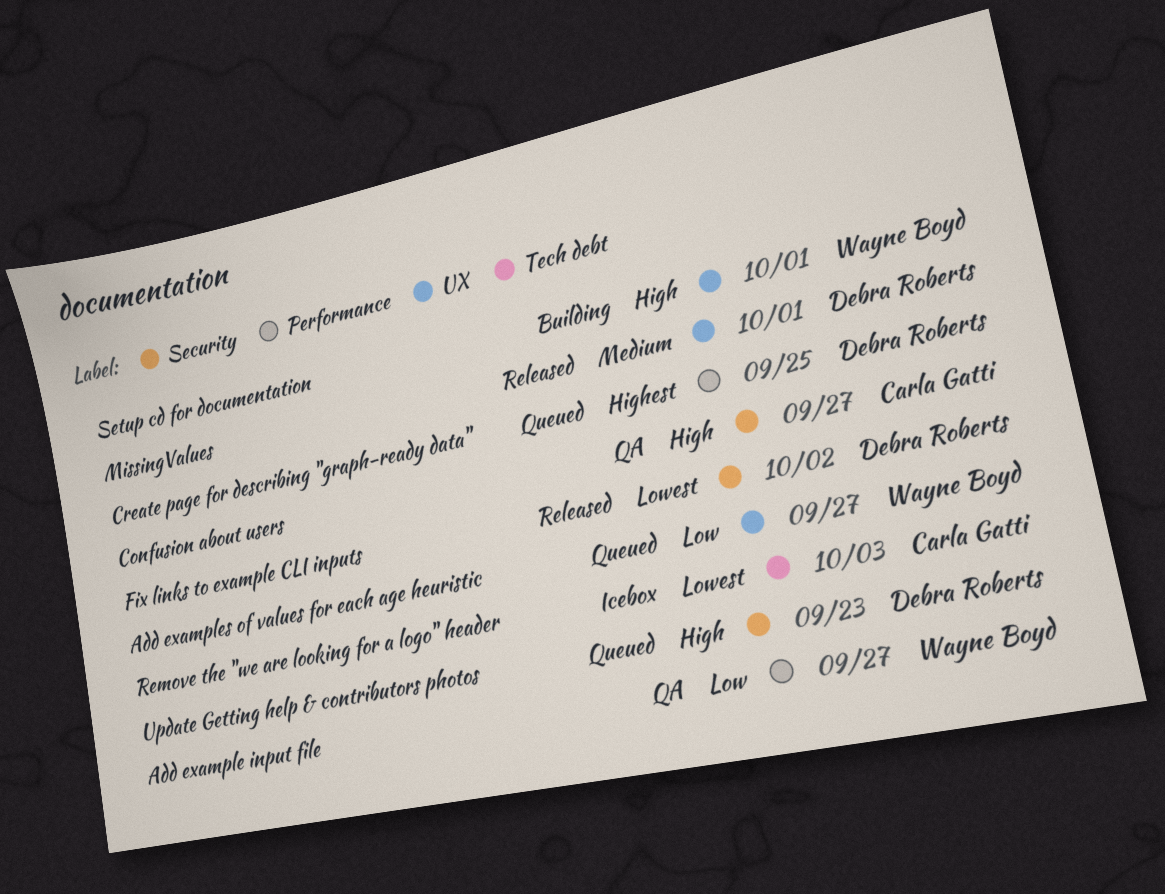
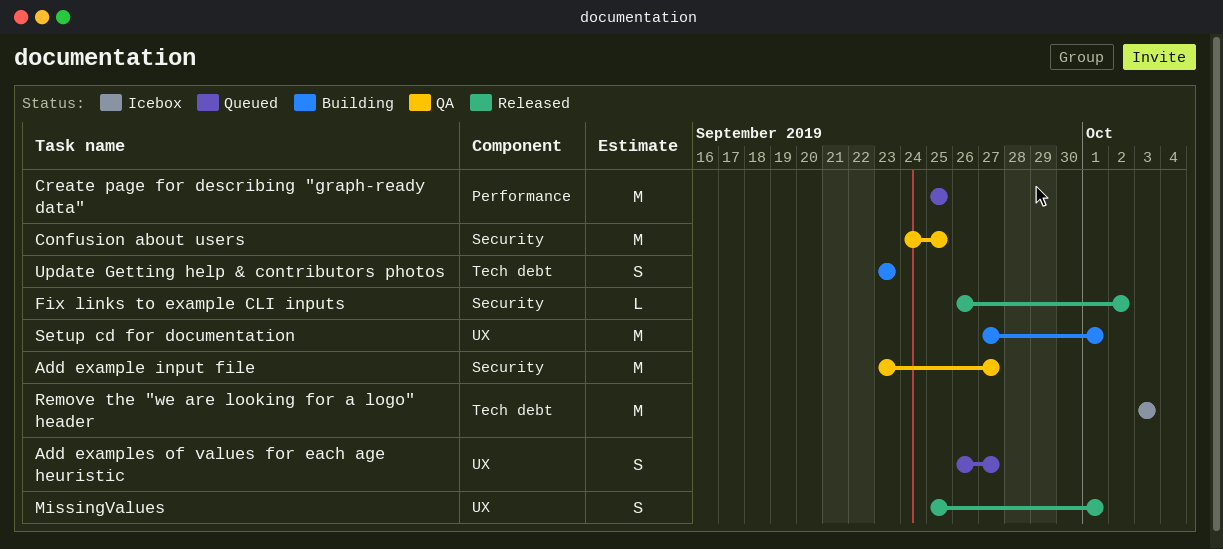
Add example input file, label: Performance -> Security
Confusion about users, due: Sep 27 -> Sep 25
Update Getting help & contributors photos, status: Queued -> Building
Update Getting help & contributors photos, label: Security -> Tech debt

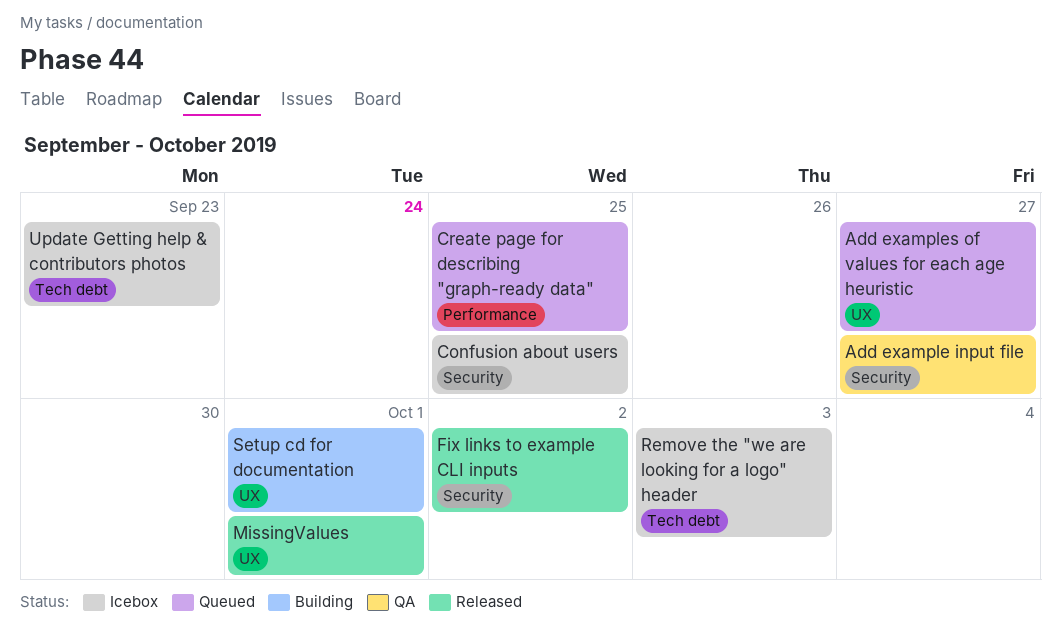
Confusion about users, status: QA -> Icebox
Update Getting help & contributors photos, status: Building -> Icebox

